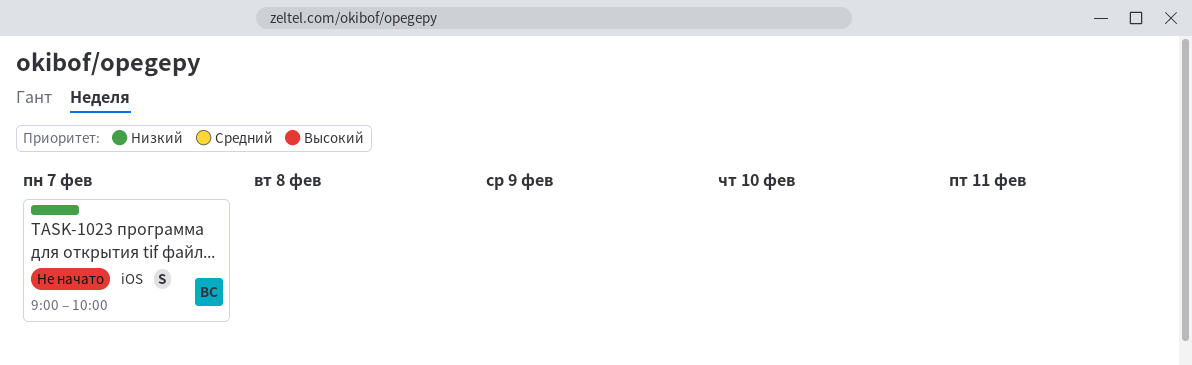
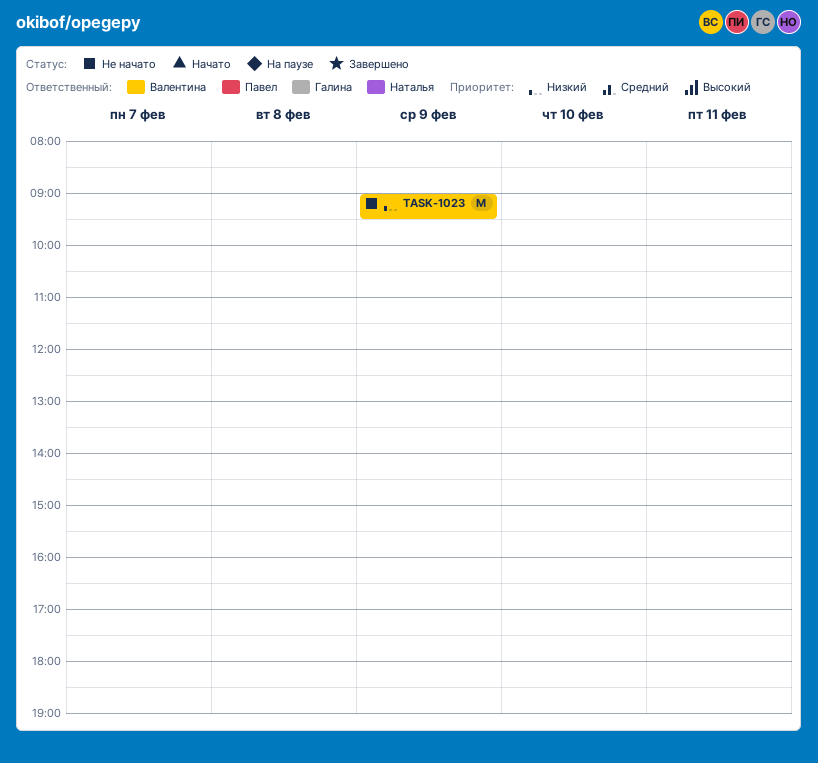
TASK-1023, estimate: S -> M
TASK-1023, day: Feb 7 -> Feb 9
TASK-1023, ends: 10:00 -> 09:30

